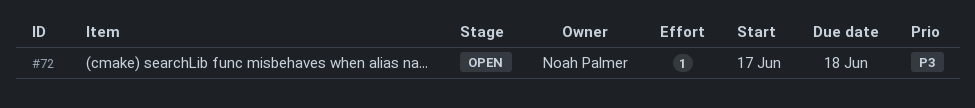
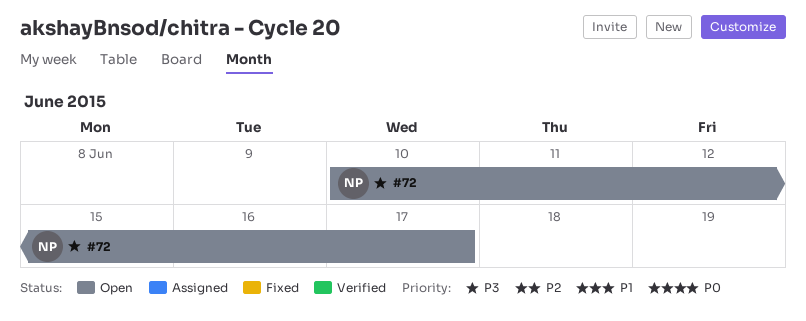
#72, start: Jun 17 -> Jun 10
#72, due: Jun 18 -> Jun 17

